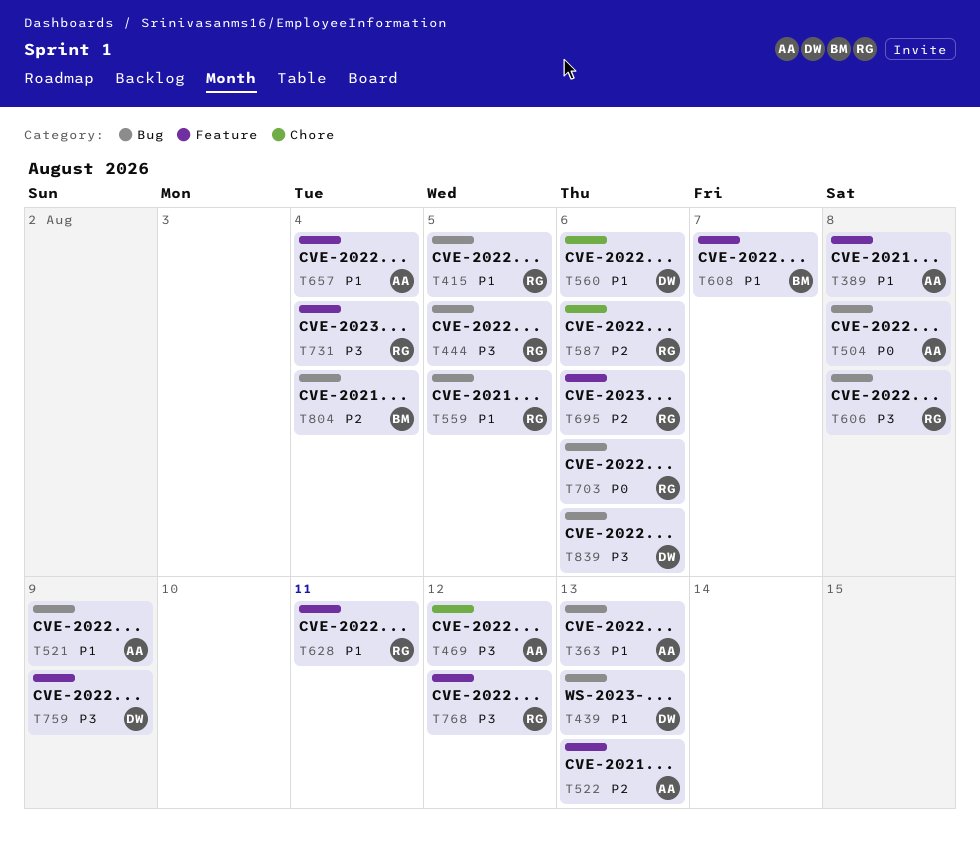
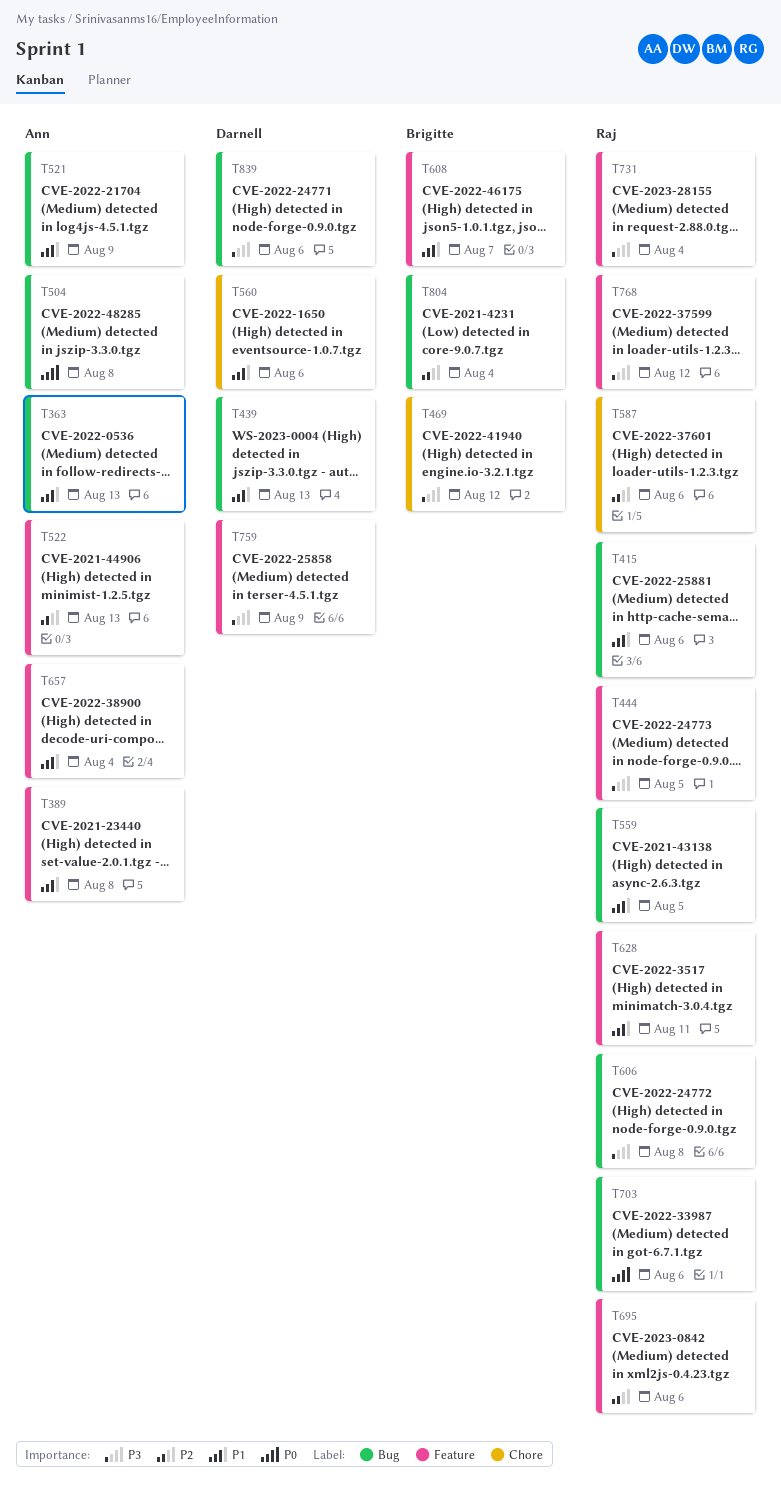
T415, due: Aug 5 -> Aug 6
T444, label: Bug -> Feature
T469, owner: Ann -> Brigitte

